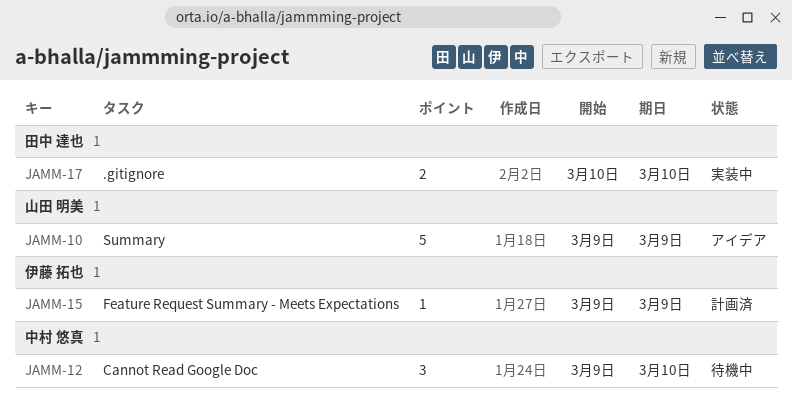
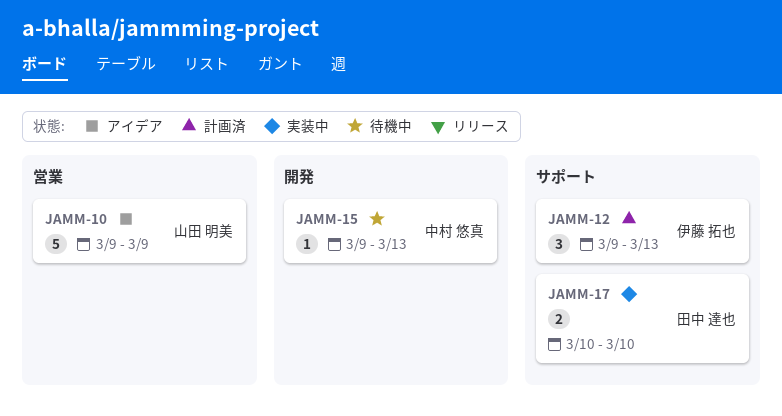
JAMM-12, status: 待機中 -> 計画済
JAMM-12, owner: 中村 悠真 -> 伊藤 拓也
JAMM-12, due: Mar 10 -> Mar 13
JAMM-15, status: 計画済 -> 待機中
JAMM-15, owner: 伊藤 拓也 -> 中村 悠真
JAMM-15, due: Mar 9 -> Mar 13

